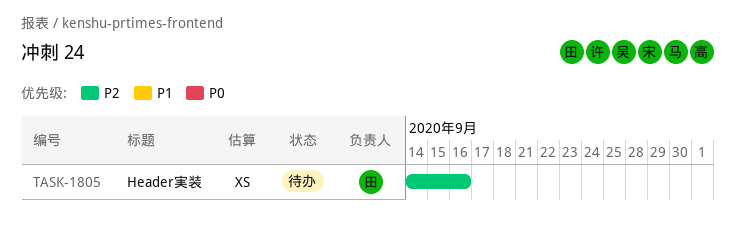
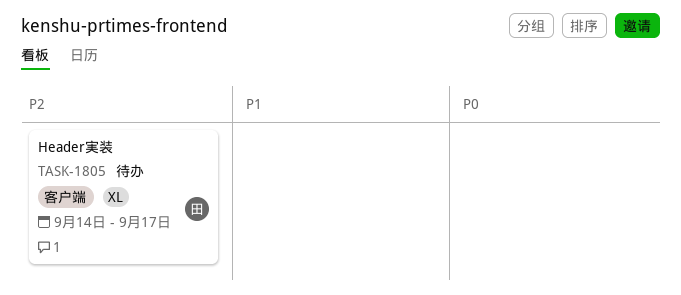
TASK-1805, estimate: XS -> XL
TASK-1805, due: Sep 16 -> Sep 17

